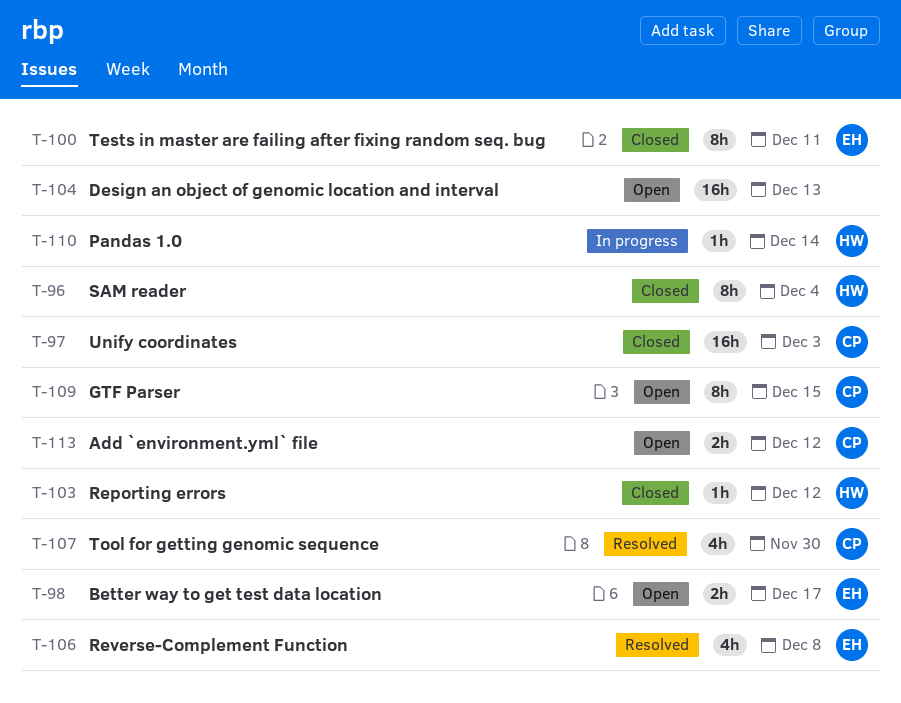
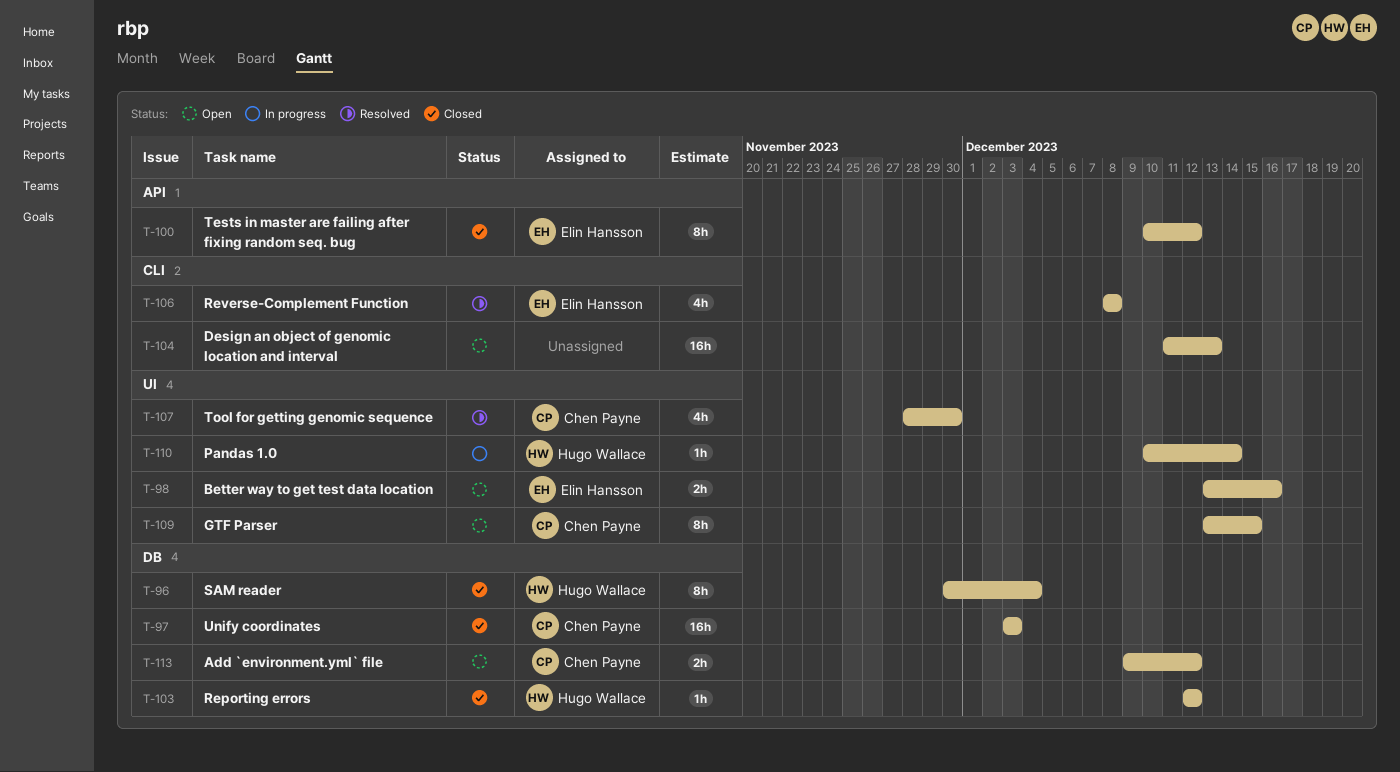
T-98, due: Dec 17 -> Dec 16
T-100, due: Dec 11 -> Dec 12

